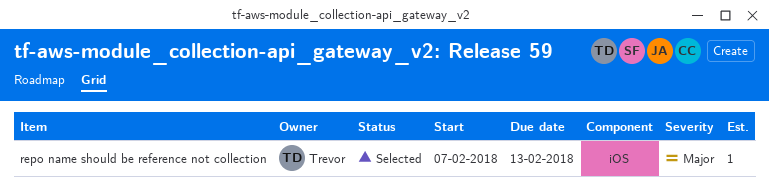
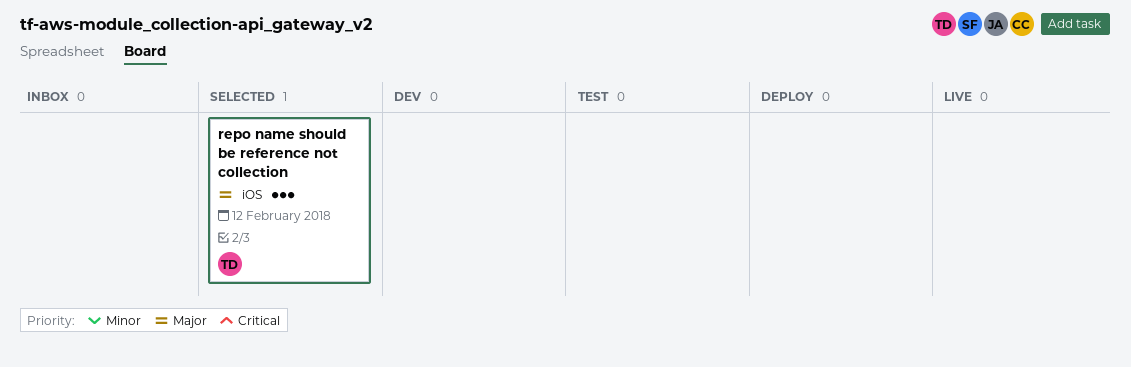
repo name should be reference not collection, estimate: 1 -> 3
repo name should be reference not collection, due: Feb 13 -> Feb 12

